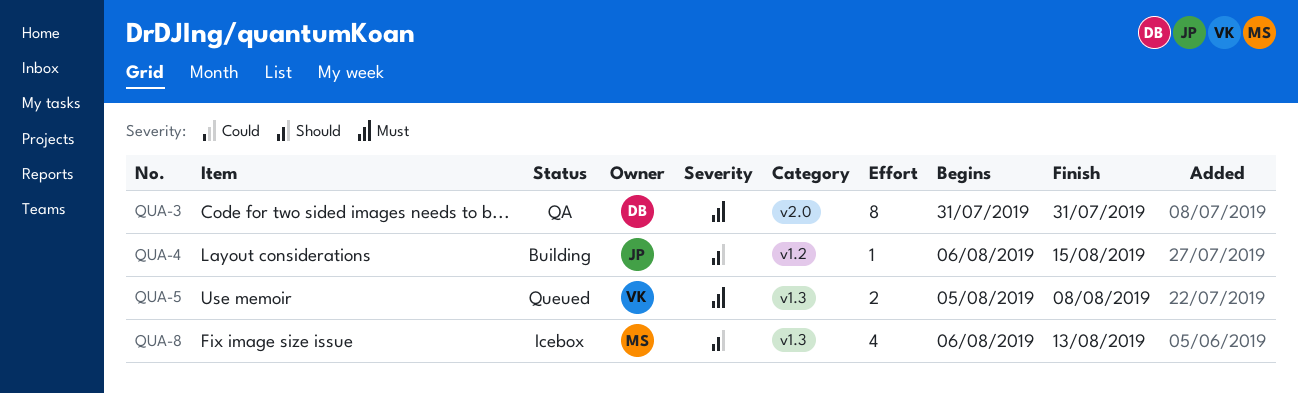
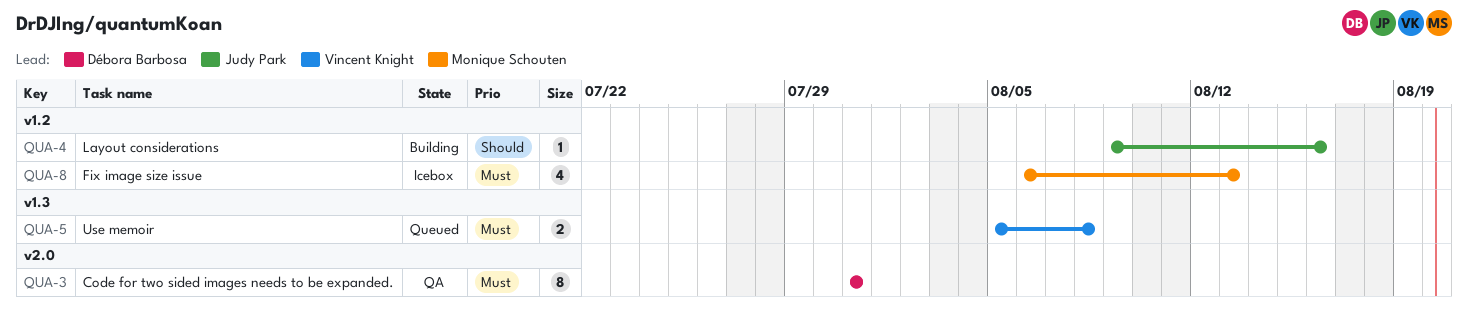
QUA-4, start: Aug 6 -> Aug 9
QUA-4, due: Aug 15 -> Aug 16
QUA-8, priority: Should -> Must
QUA-8, label: v1.3 -> v1.2

